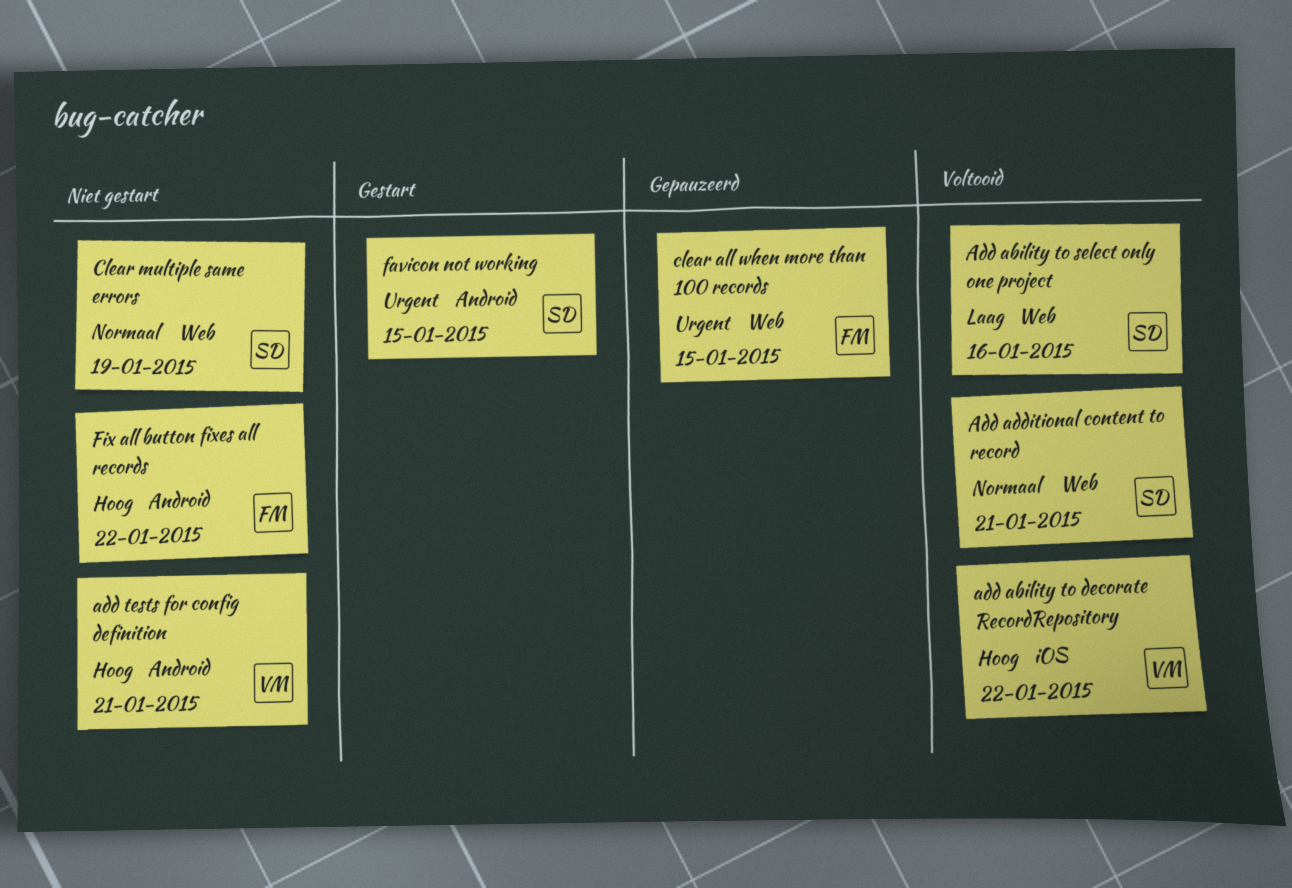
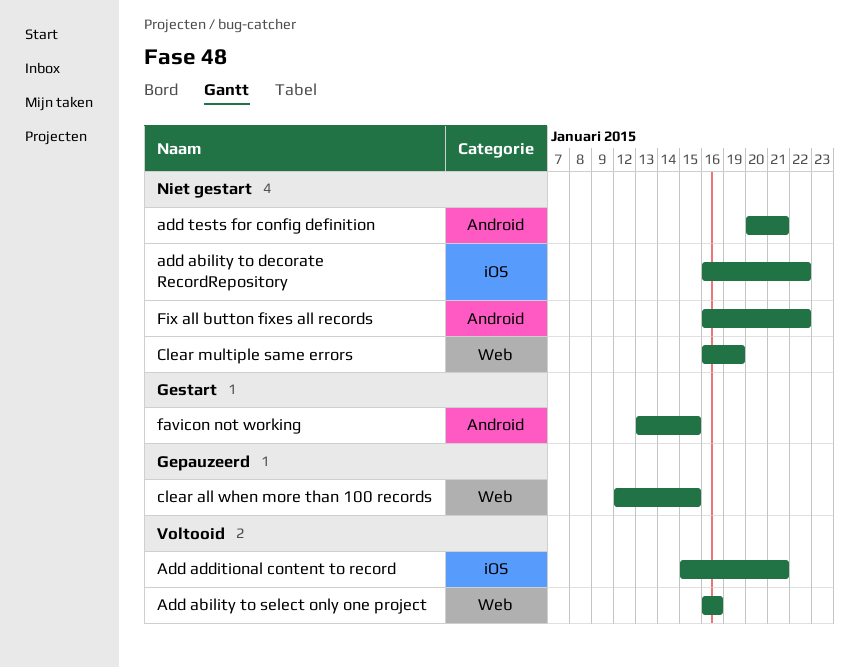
add ability to decorate RecordRepository, status: Voltooid -> Niet gestart
Add additional content to record, label: Web -> iOS

